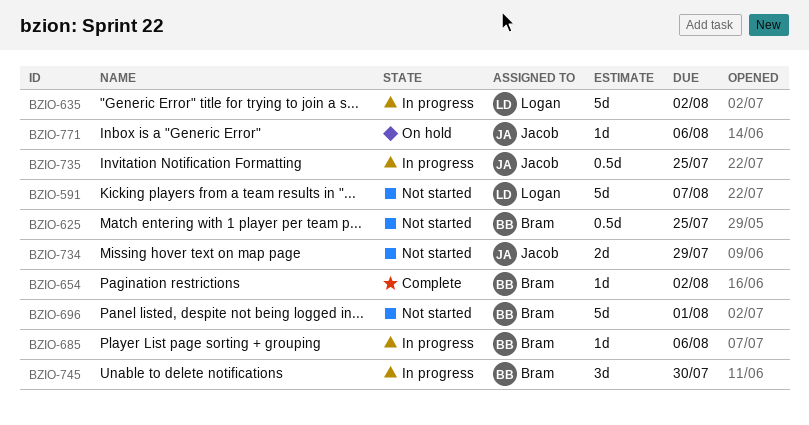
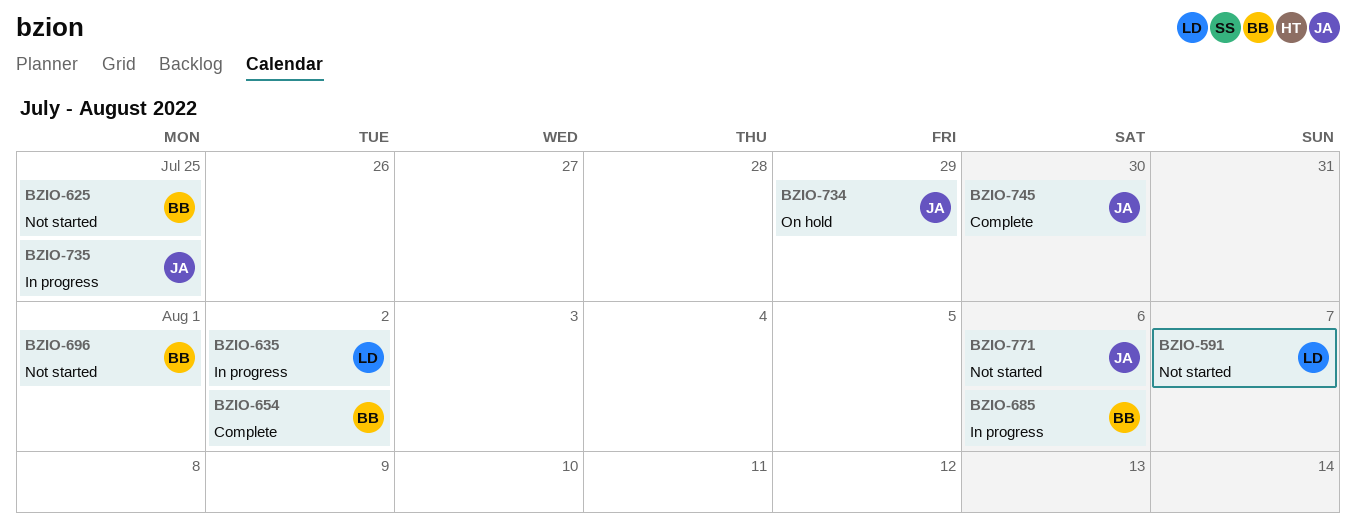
BZIO-734, status: Not started -> On hold
BZIO-745, status: In progress -> Complete
BZIO-745, owner: Bram -> Jacob
BZIO-771, status: On hold -> Not started

